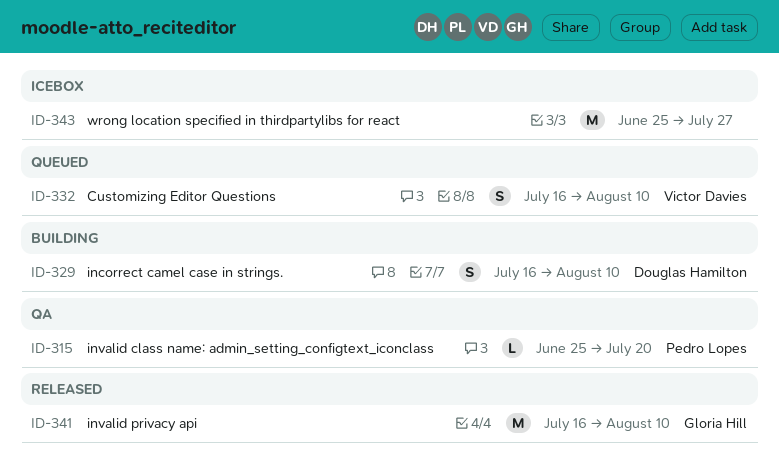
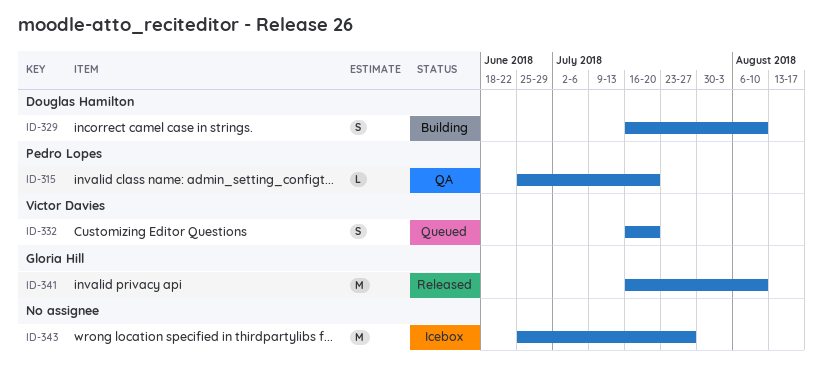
ID-332, due: Aug 10 -> Jul 20

